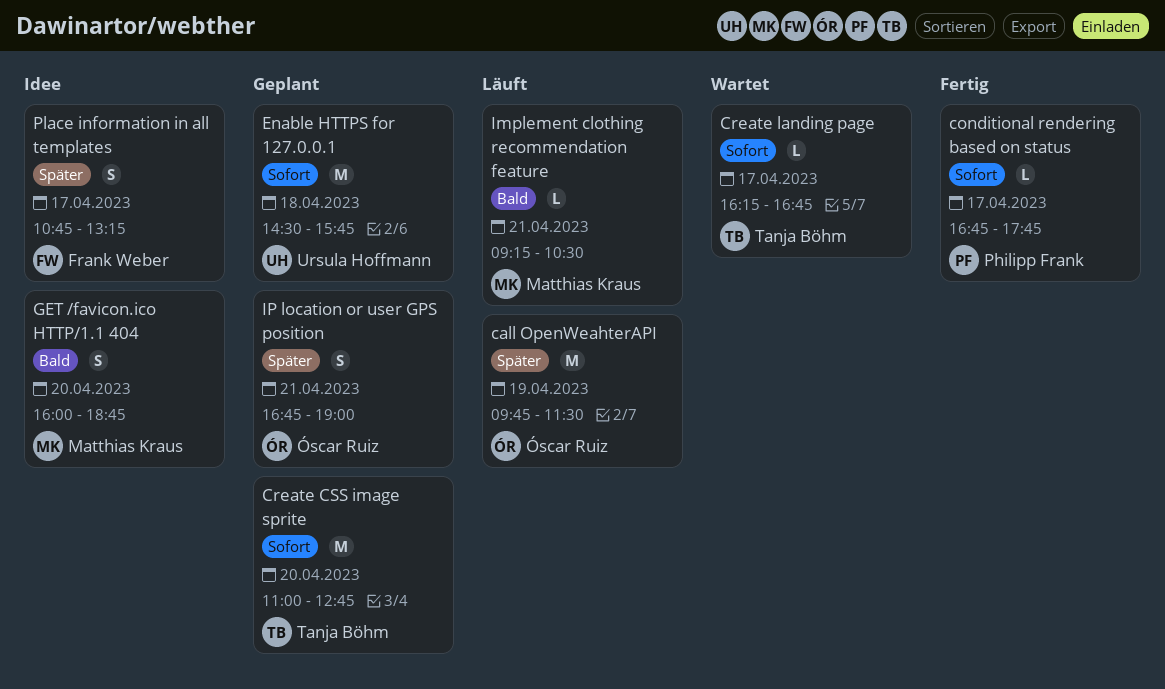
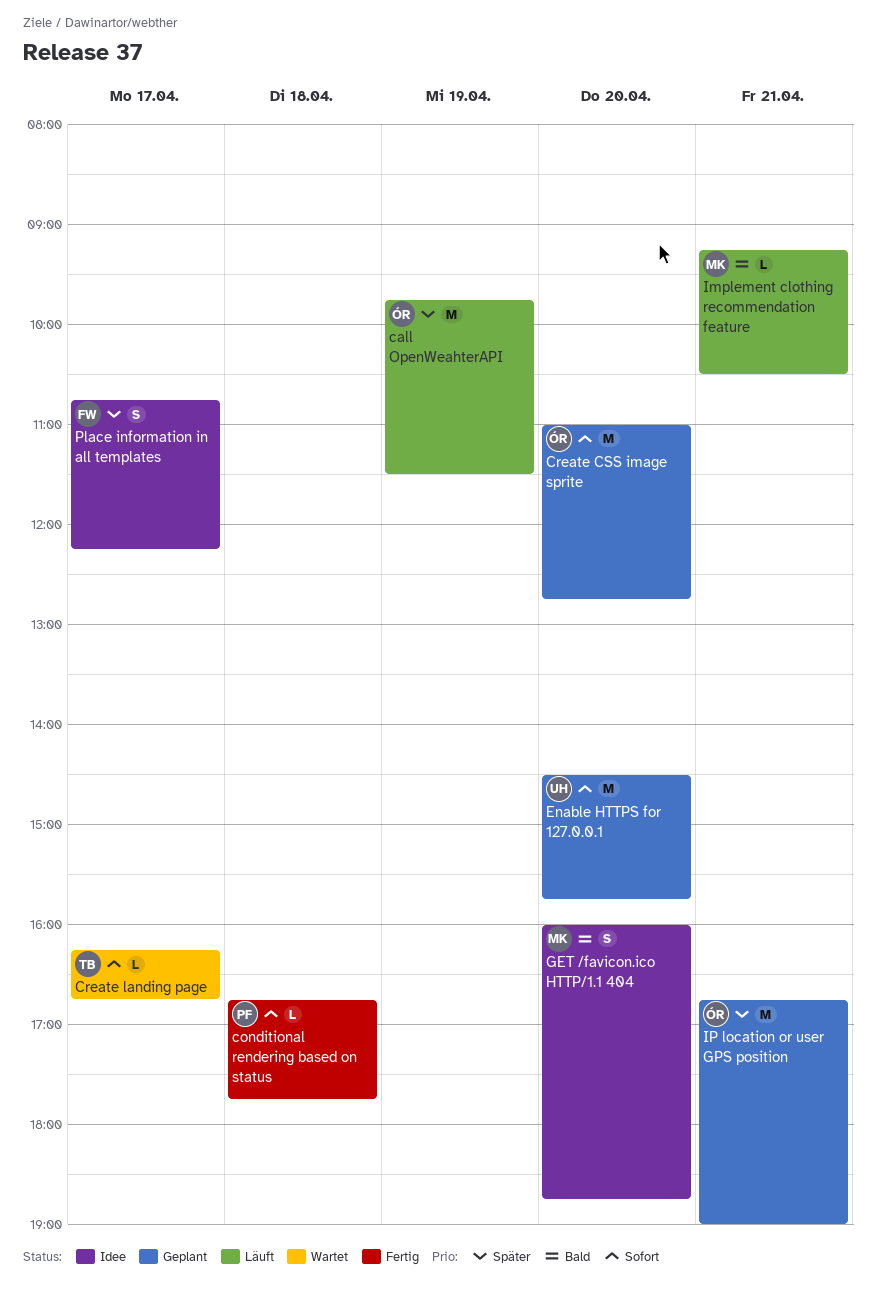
conditional rendering based on status, day: Apr 17 -> Apr 18
Create CSS image sprite, owner: Tanja Böhm -> Óscar Ruiz
Enable HTTPS for 127.0.0.1, day: Apr 18 -> Apr 20
IP location or user GPS position, estimate: S -> M
Place information in all templates, ends: 13:15 -> 12:15

